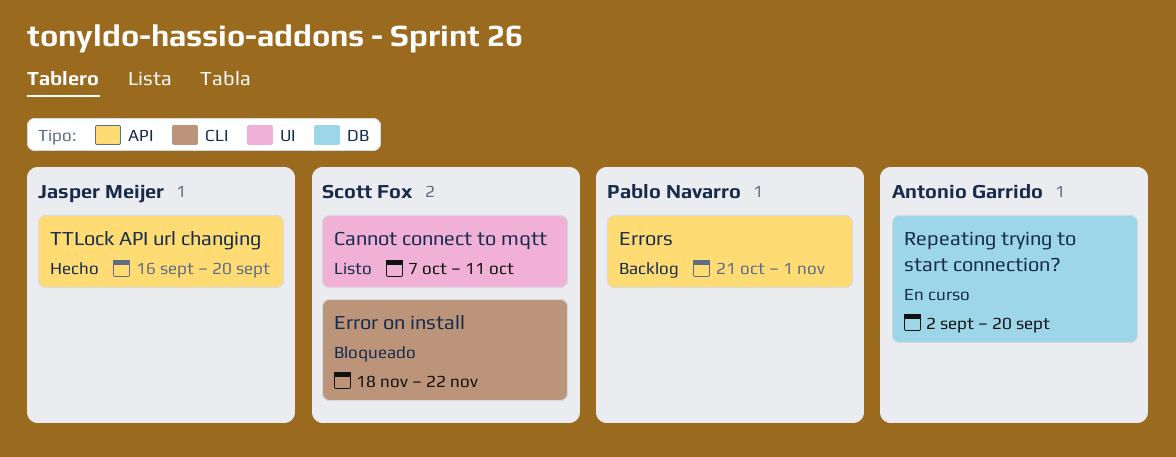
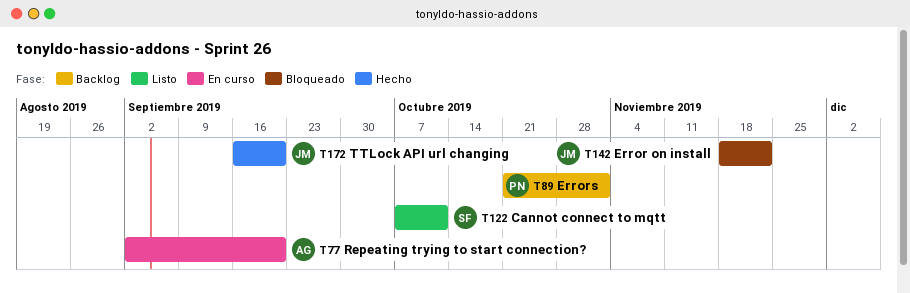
Error on install, owner: Scott Fox -> Jasper Meijer

